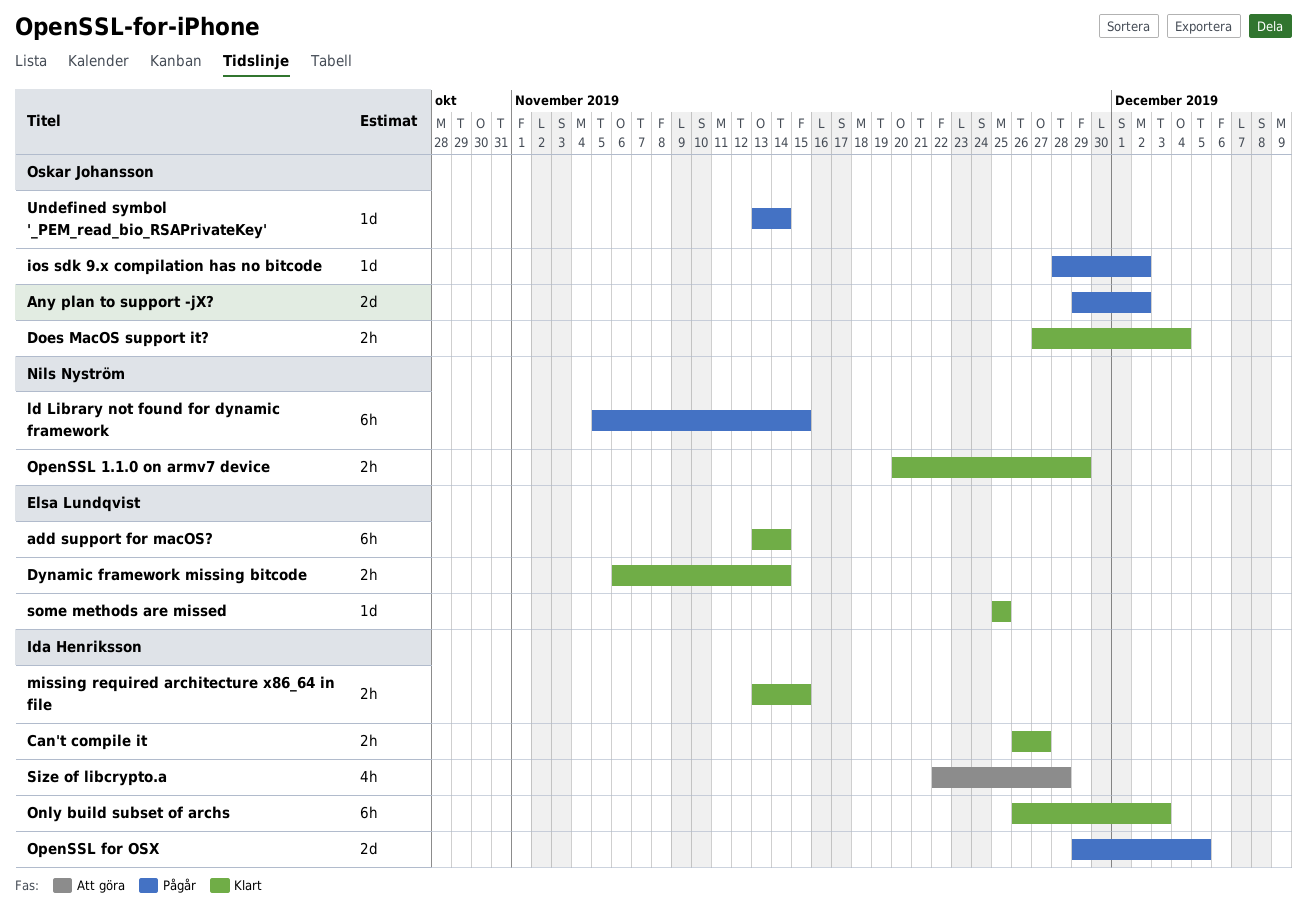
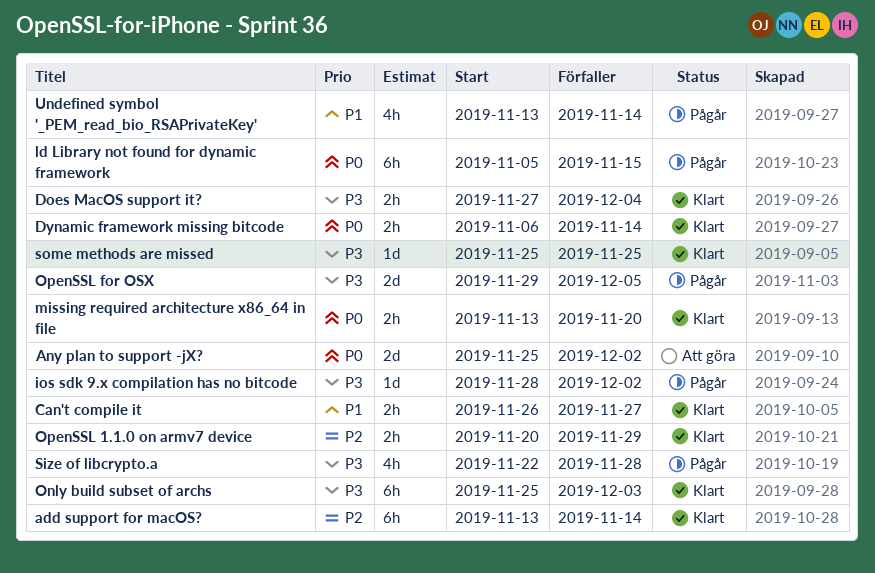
Any plan to support -jX?, status: Pågår -> Att göra
Any plan to support -jX?, start: Nov 29 -> Nov 25
missing required architecture x86_64 in file, due: Nov 15 -> Nov 20
Only build subset of archs, start: Nov 26 -> Nov 25
Size of libcrypto.a, status: Att göra -> Pågår
Undefined symbol '_PEM_read_bio_RSAPrivateKey', estimate: 1d -> 4h

